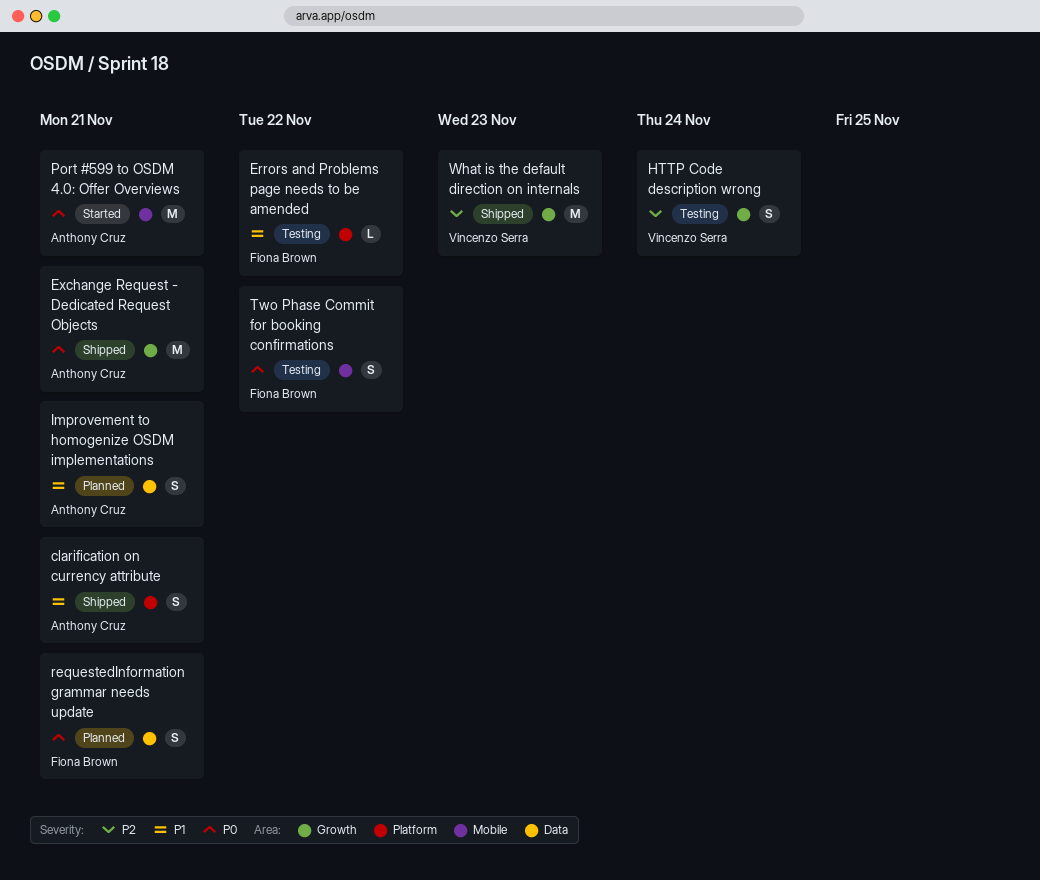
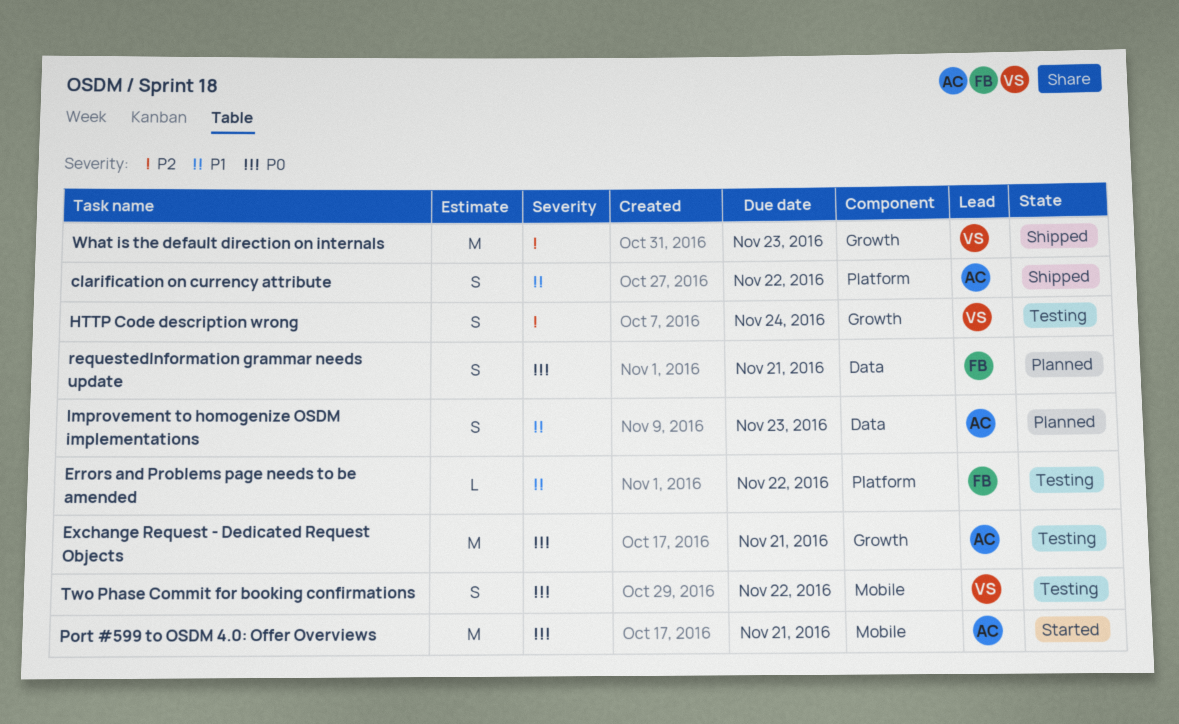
clarification on currency attribute, due: Nov 21 -> Nov 22
Exchange Request - Dedicated Request Objects, status: Shipped -> Testing
Improvement to homogenize OSDM implementations, due: Nov 21 -> Nov 23
Two Phase Commit for booking confirmations, owner: Fiona Brown -> Vincenzo Serra

